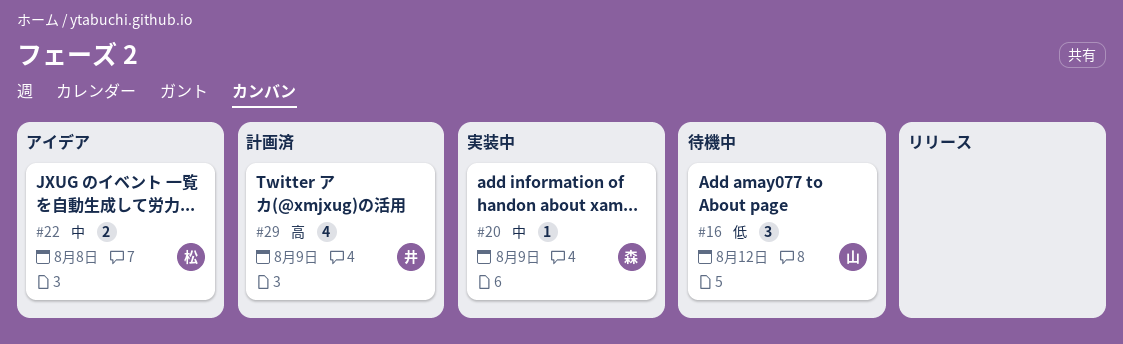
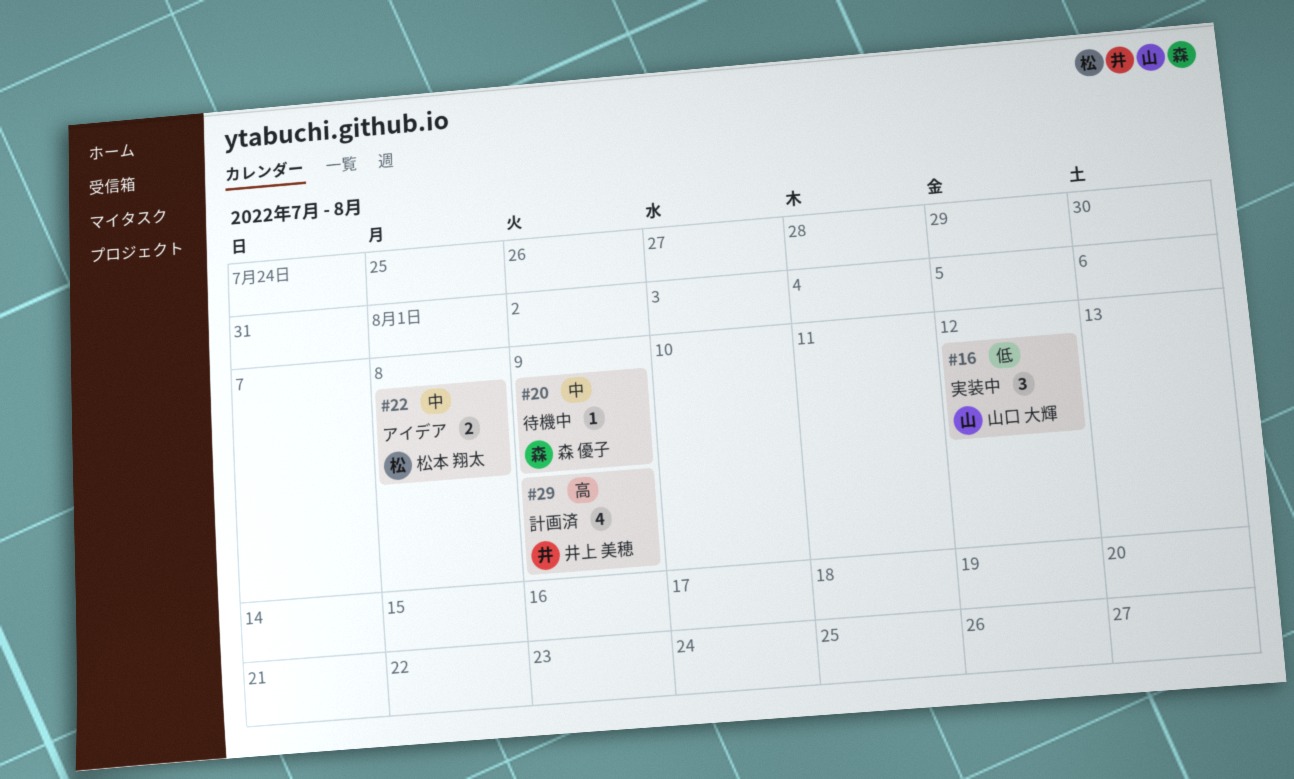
#16, status: 待機中 -> 実装中
#20, status: 実装中 -> 待機中

